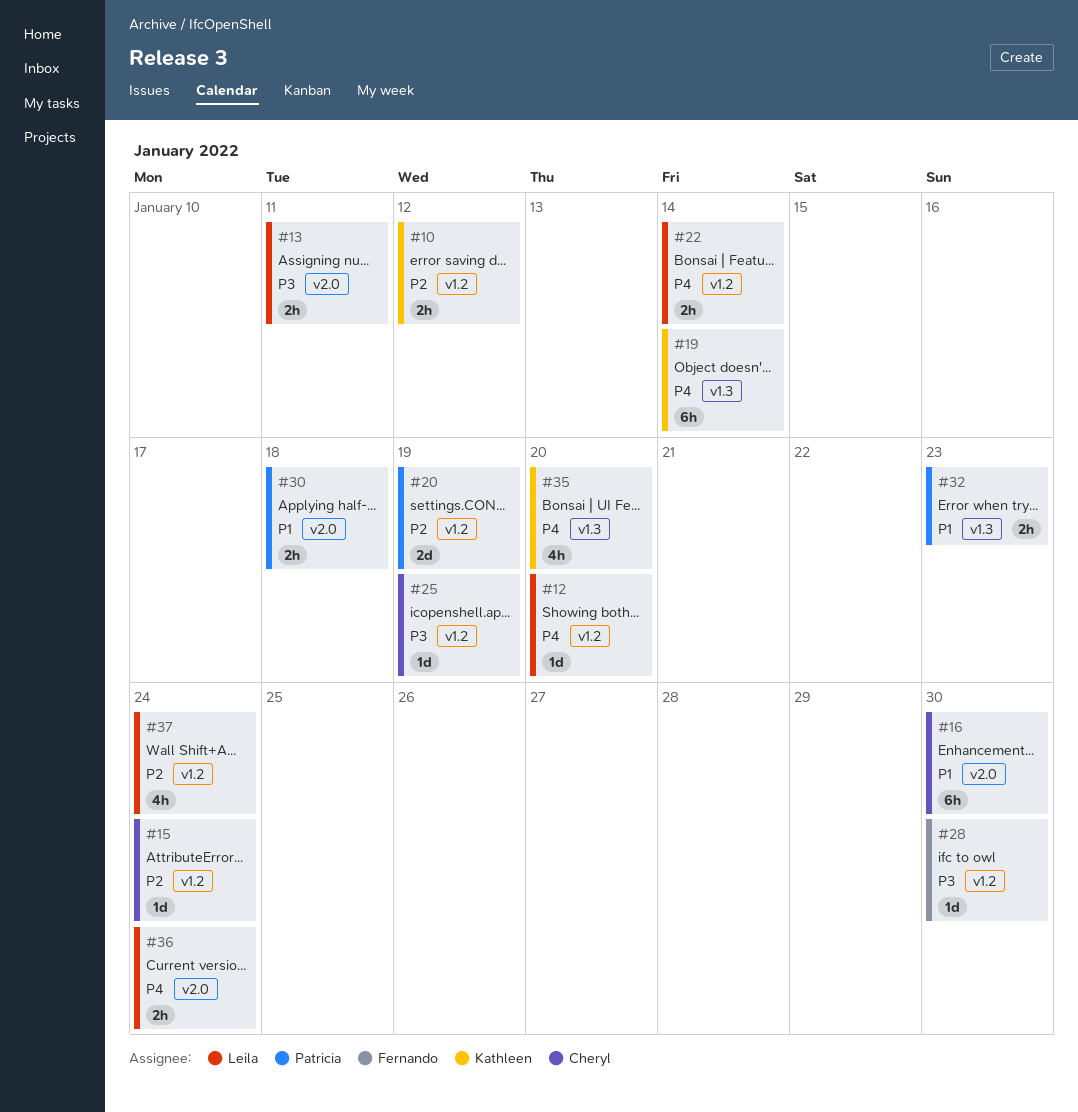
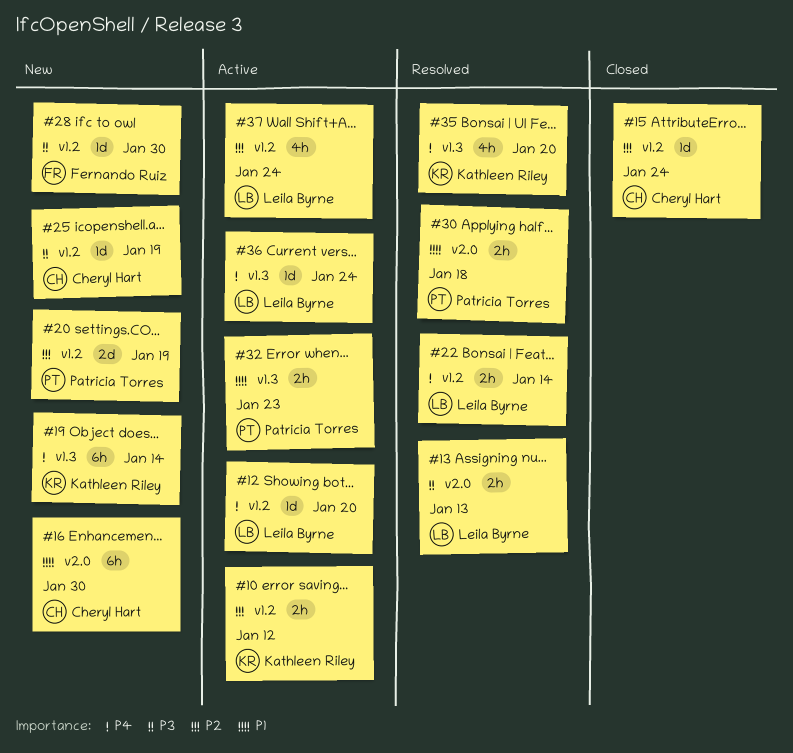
#13, due: Jan 11 -> Jan 13
#36, label: v2.0 -> v1.3
#36, estimate: 2h -> 1d

